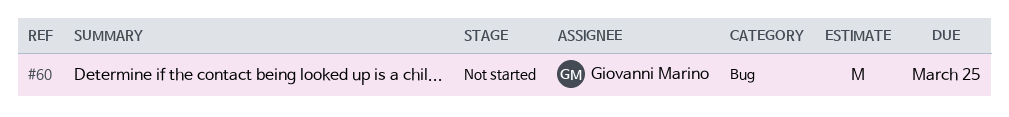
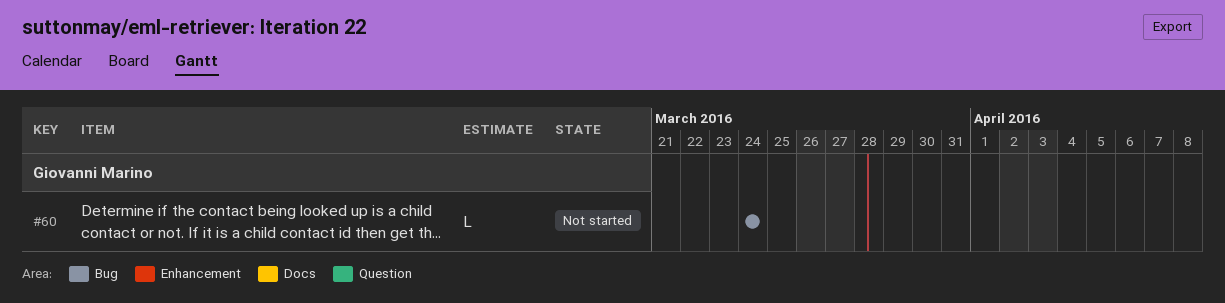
#60, estimate: M -> L
#60, due: Mar 25 -> Mar 24

